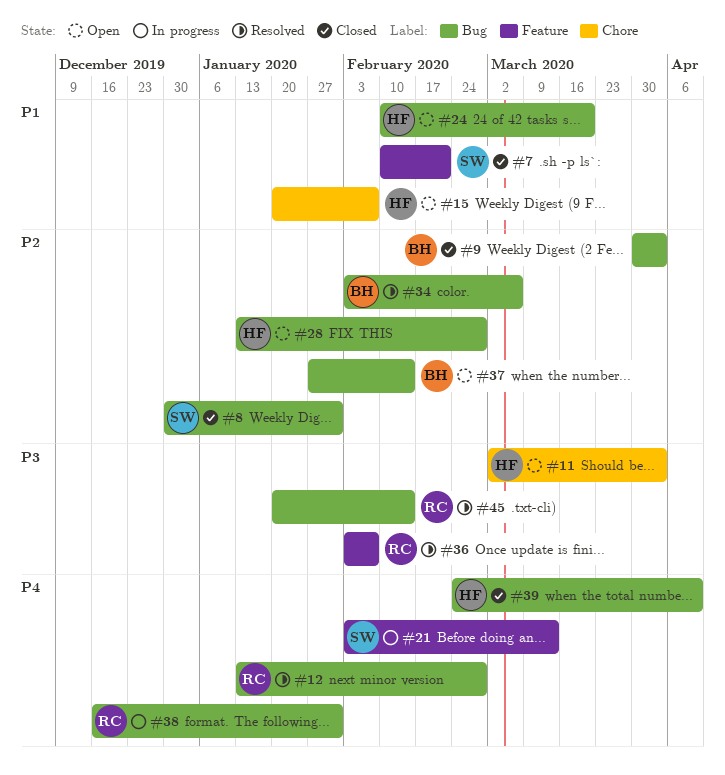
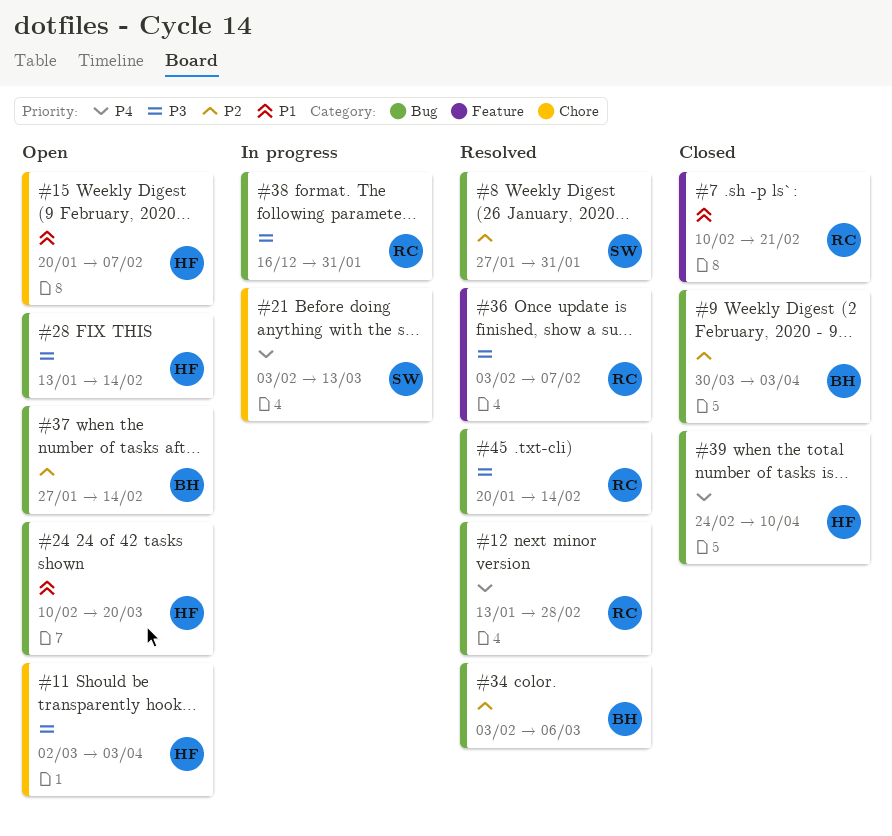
#7, owner: SW -> RC
#8, status: Closed -> Resolved
#8, start: Dec 30 -> Jan 27
#21, label: Feature -> Chore
#28, priority: P2 -> P3
#28, due: Feb 28 -> Feb 14
#38, priority: P4 -> P3

